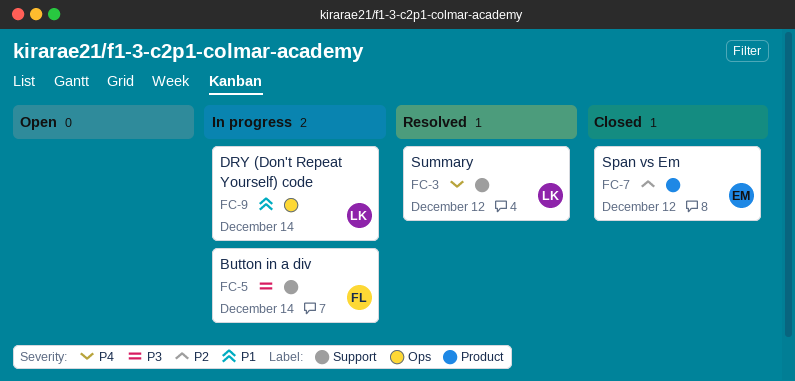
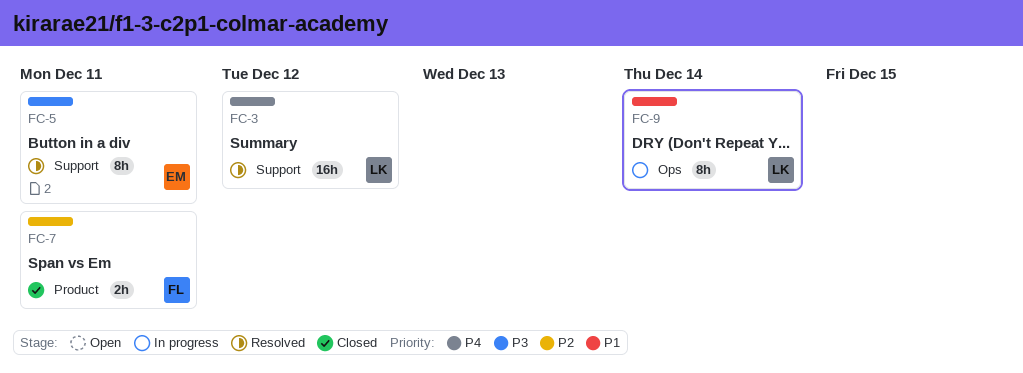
FC-5, status: In progress -> Resolved
FC-5, owner: FL -> EM
FC-5, due: Dec 14 -> Dec 11
FC-7, owner: EM -> FL
FC-7, due: Dec 12 -> Dec 11

